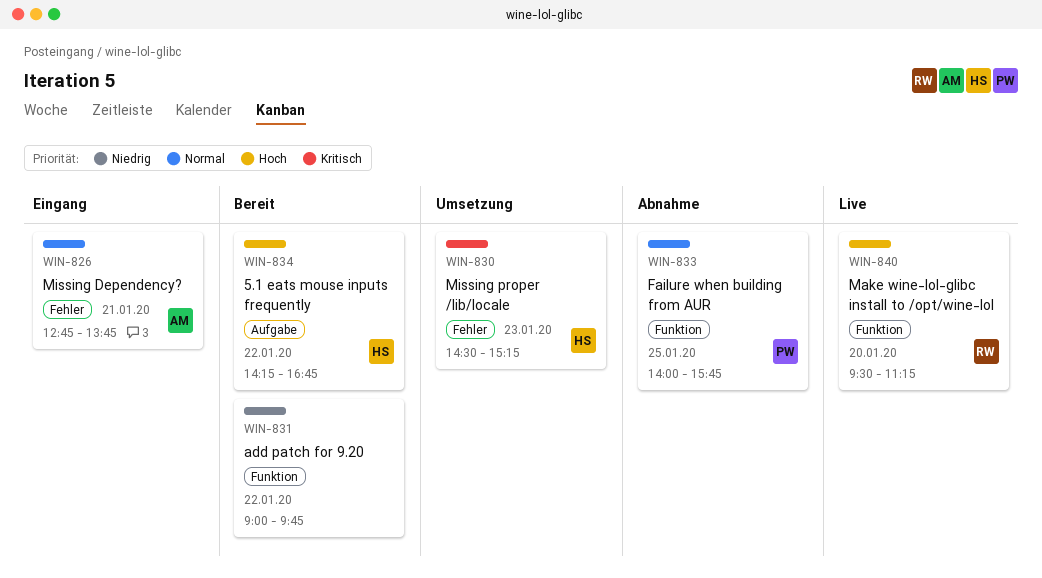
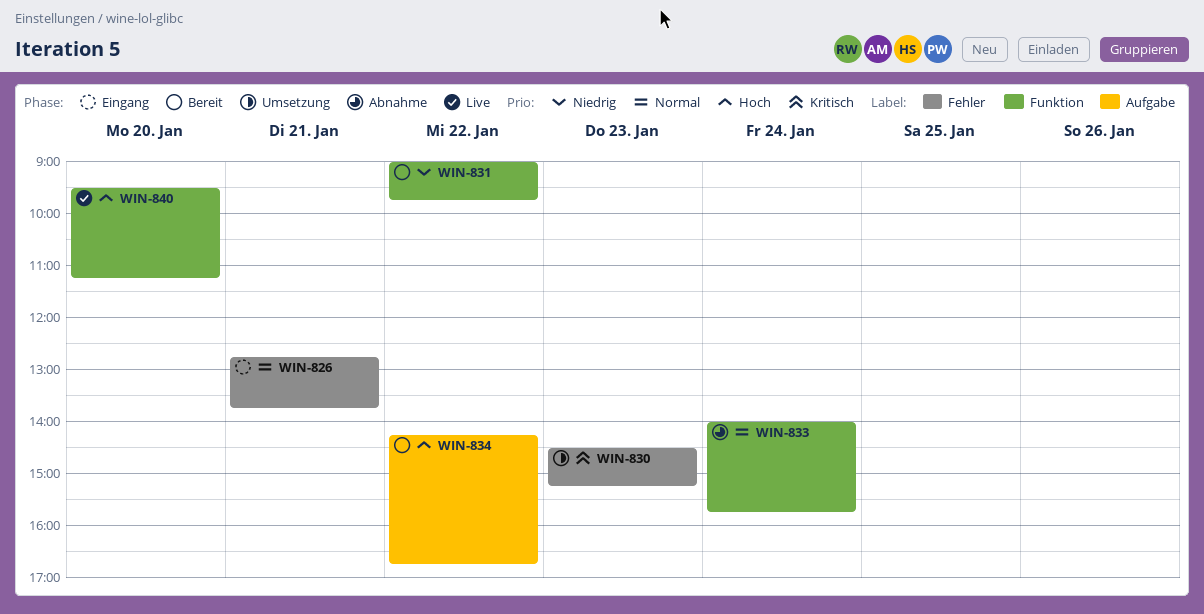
WIN-833, day: Jan 25 -> Jan 24

